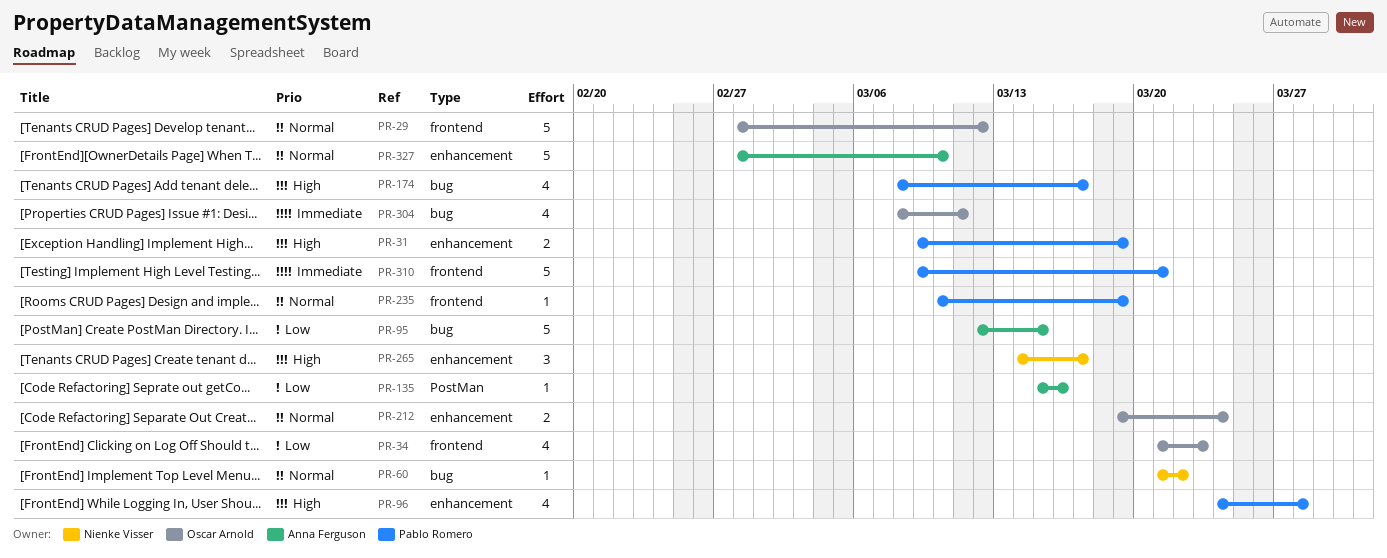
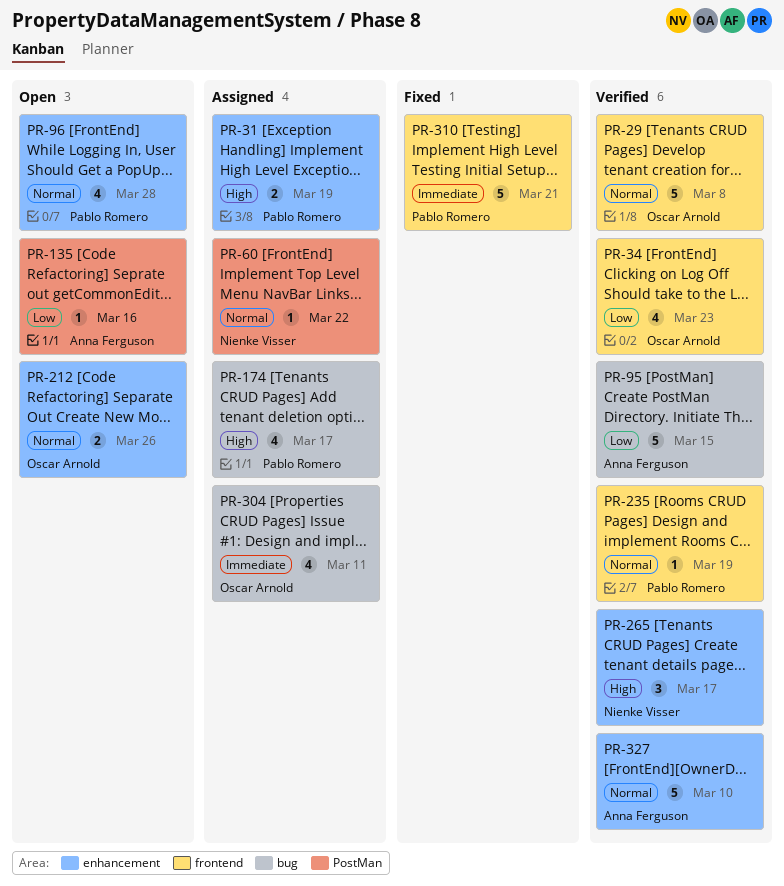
PR-29, due: Mar 12 -> Mar 8
PR-60, label: bug -> PostMan
PR-96, priority: High -> Normal
PR-212, due: Mar 24 -> Mar 26

